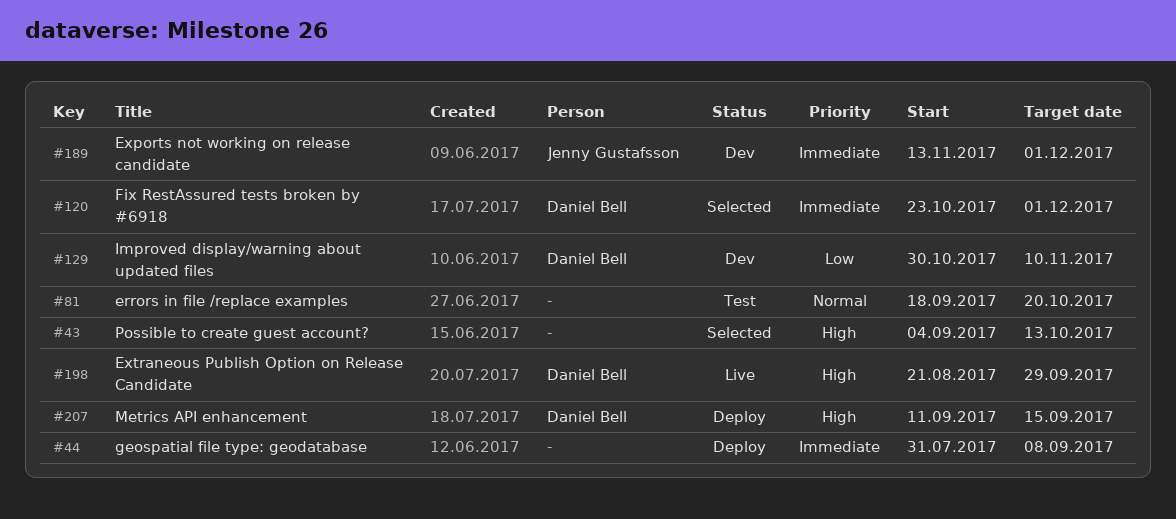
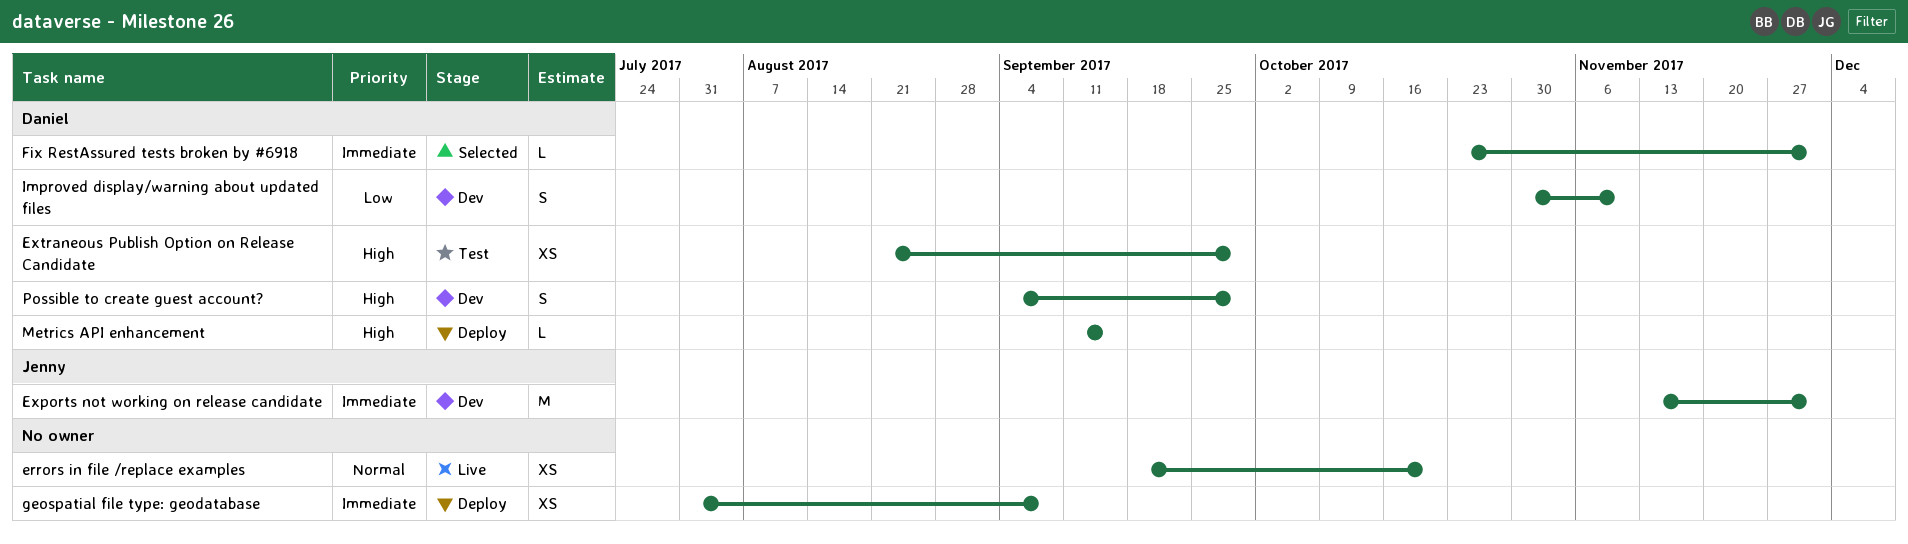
errors in file /replace examples, status: Test -> Live
Extraneous Publish Option on Release Candidate, status: Live -> Test
Possible to create guest account?, status: Selected -> Dev
Possible to create guest account?, owner: none -> Daniel Bell
Possible to create guest account?, due: Oct 13 -> Sep 29

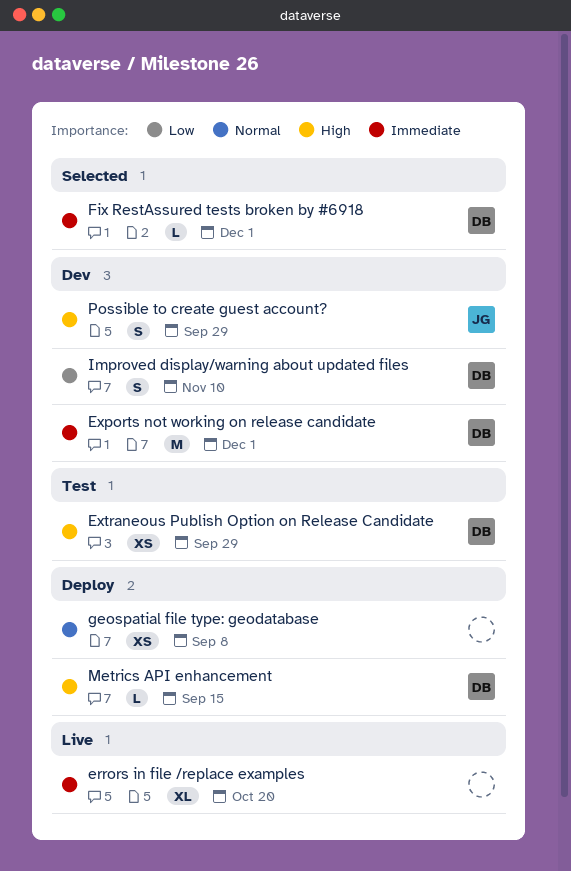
errors in file /replace examples, priority: Normal -> Immediate
errors in file /replace examples, estimate: XS -> XL
Exports not working on release candidate, owner: Jenny -> Daniel
geospatial file type: geodatabase, priority: Immediate -> Normal
Possible to create guest account?, owner: Daniel -> Jenny

